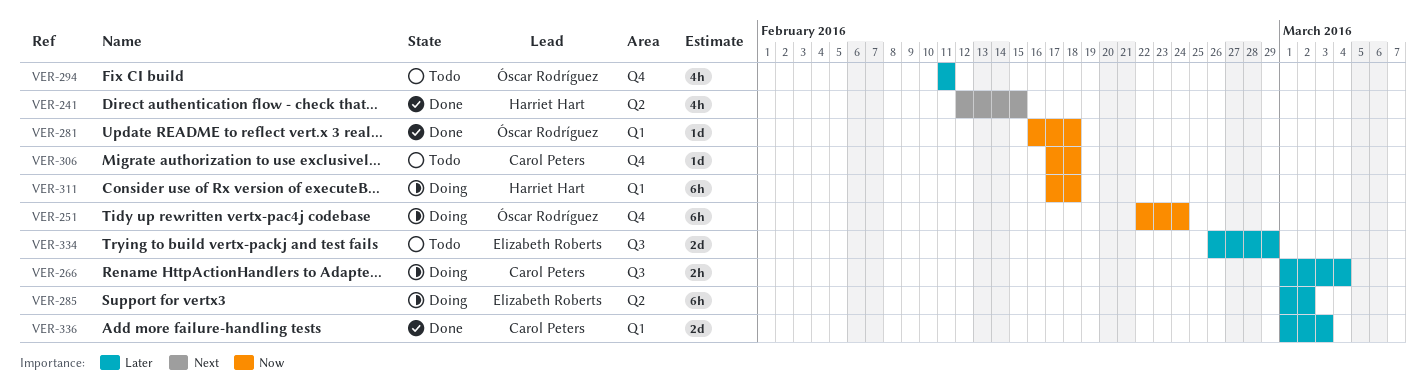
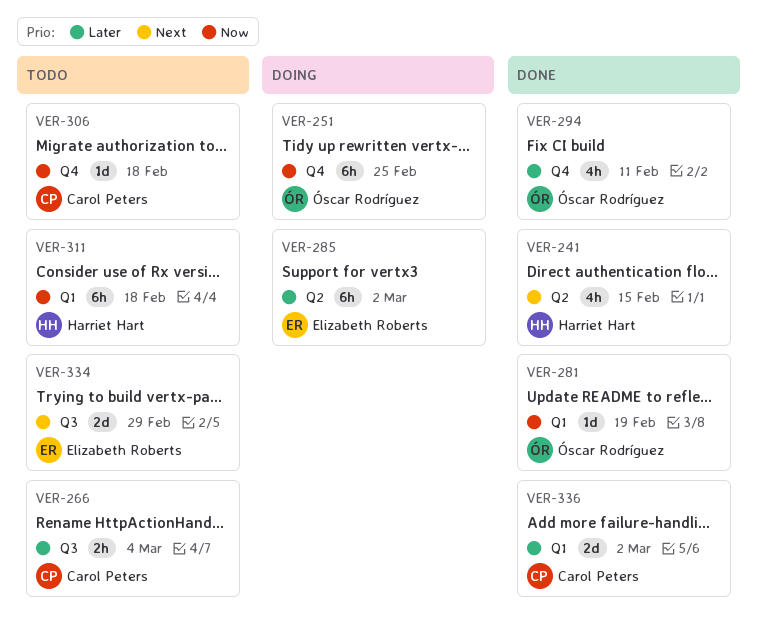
VER-251, due: Feb 24 -> Feb 25
VER-266, status: Doing -> Todo
VER-281, due: Feb 18 -> Feb 19
VER-294, status: Todo -> Done
VER-311, status: Doing -> Todo
VER-334, priority: Later -> Next
VER-336, due: Mar 3 -> Mar 2

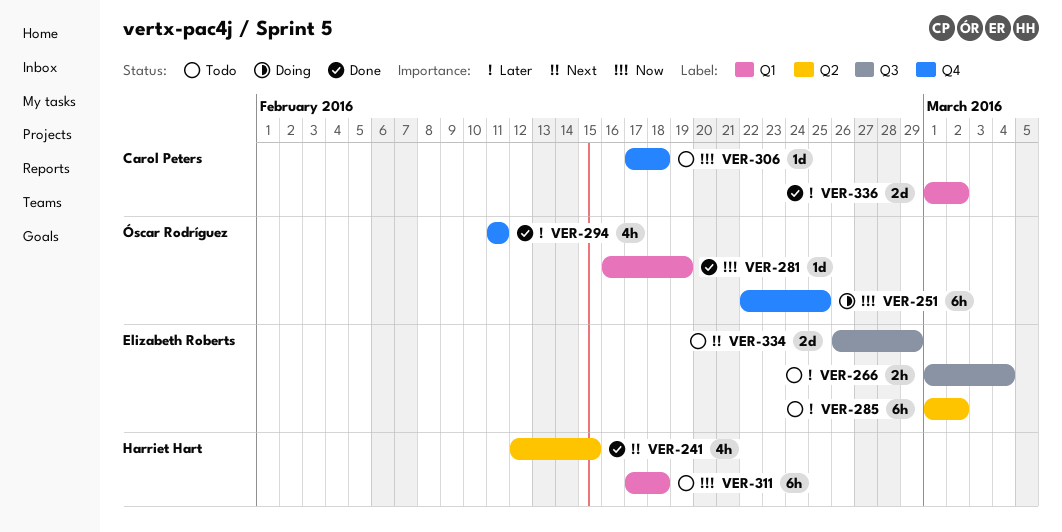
VER-266, owner: Carol Peters -> Elizabeth Roberts
VER-285, status: Doing -> Todo

